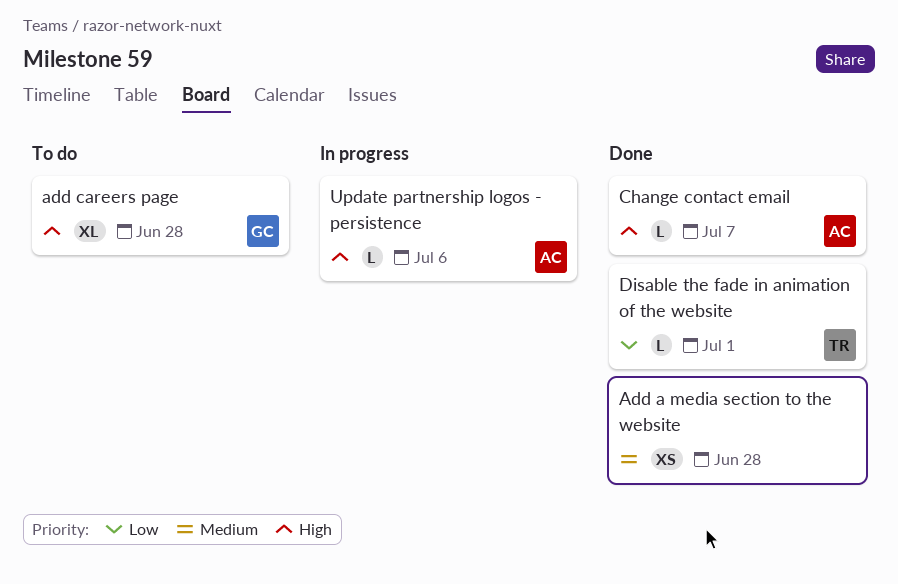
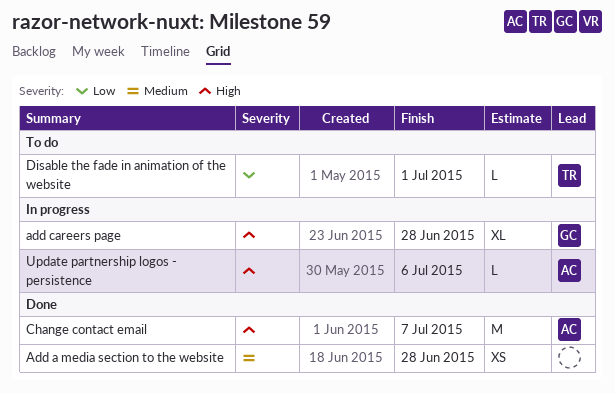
add careers page, status: To do -> In progress
Change contact email, estimate: L -> M
Disable the fade in animation of the website, status: Done -> To do

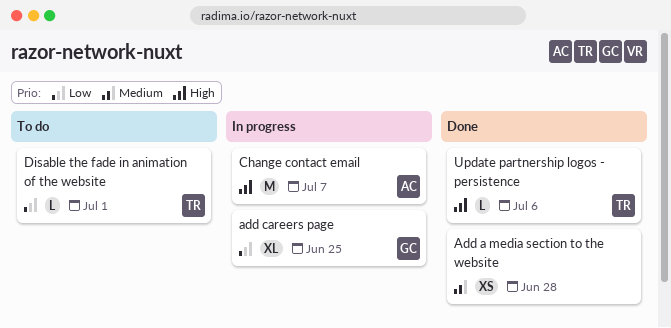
add careers page, priority: High -> Low
add careers page, due: Jun 28 -> Jun 25
Change contact email, status: Done -> In progress
Update partnership logos - persistence, status: In progress -> Done
Update partnership logos - persistence, owner: AC -> TR

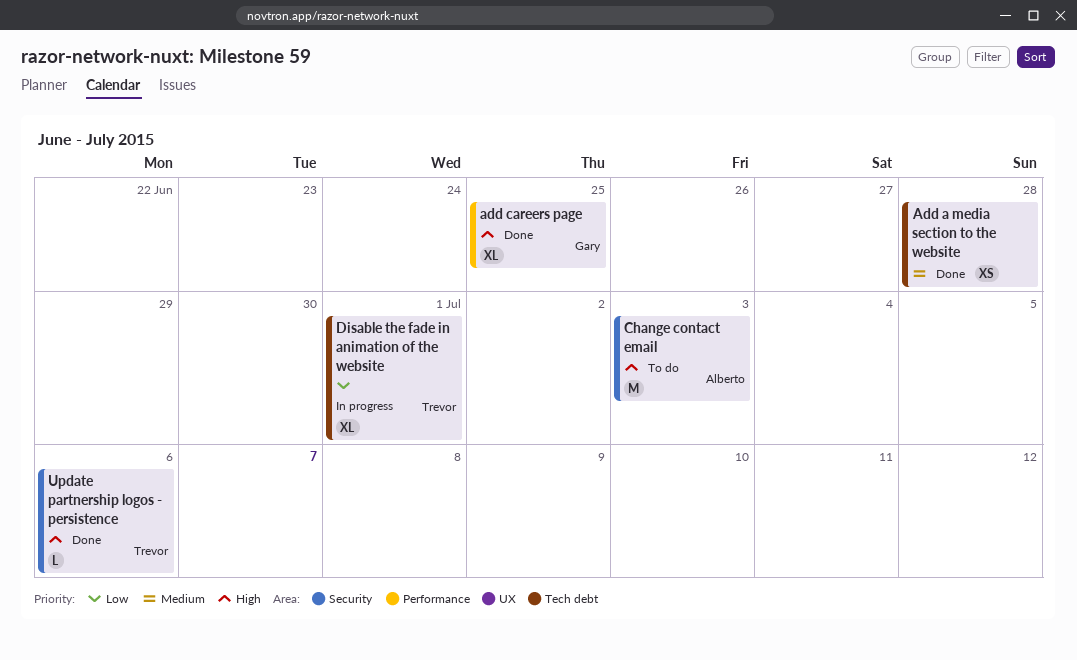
add careers page, status: In progress -> Done
add careers page, priority: Low -> High
Change contact email, status: In progress -> To do
Change contact email, due: Jul 7 -> Jul 3
Disable the fade in animation of the website, status: To do -> In progress
Disable the fade in animation of the website, estimate: L -> XL

